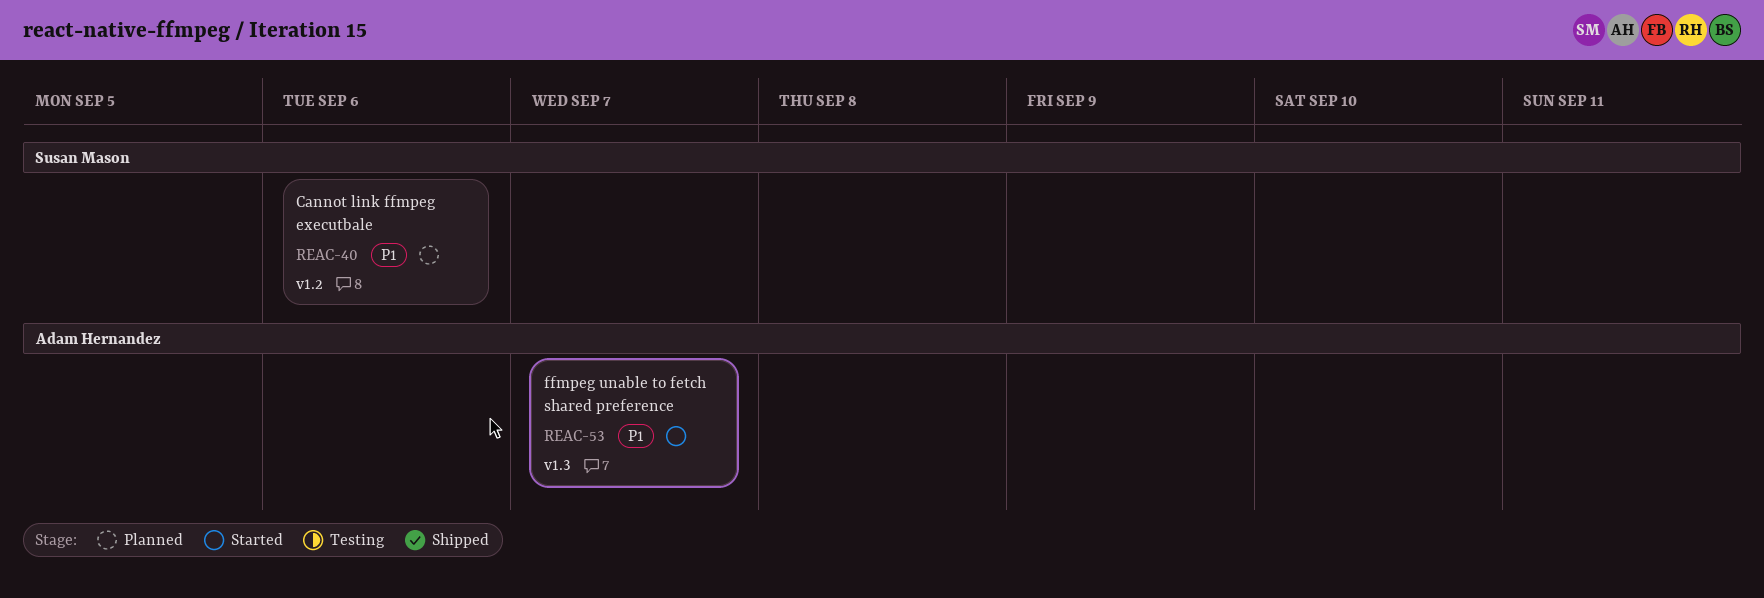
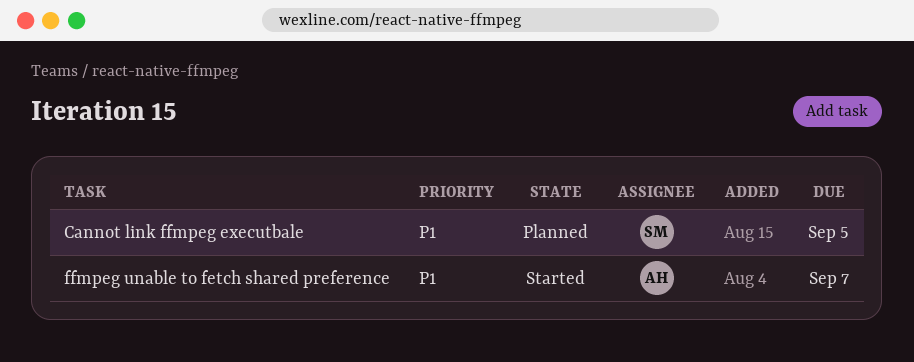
Cannot link ffmpeg executbale, due: Sep 6 -> Sep 5

